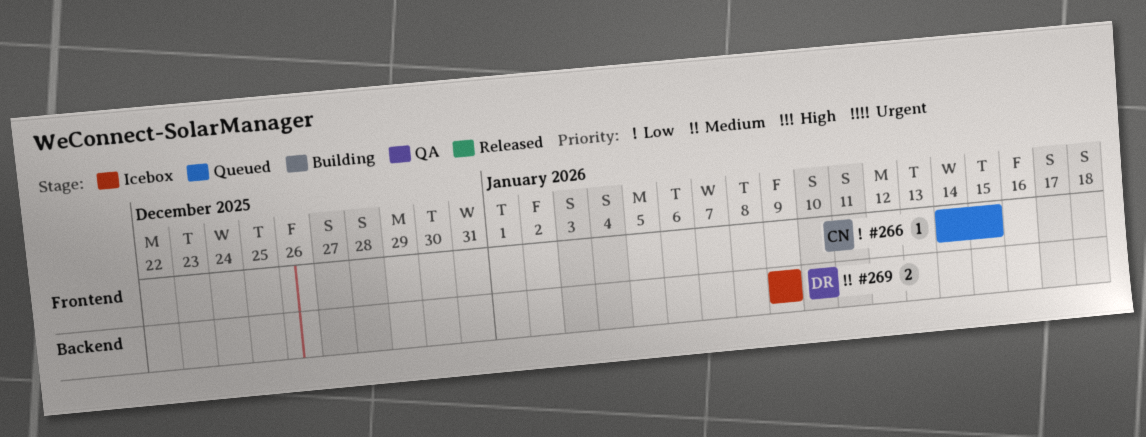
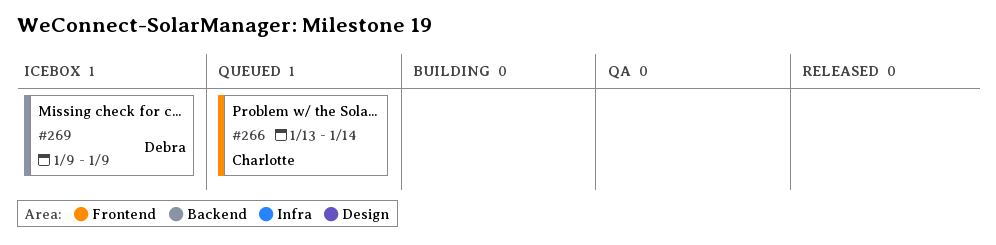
#266, start: Jan 14 -> Jan 13
#266, due: Jan 15 -> Jan 14

